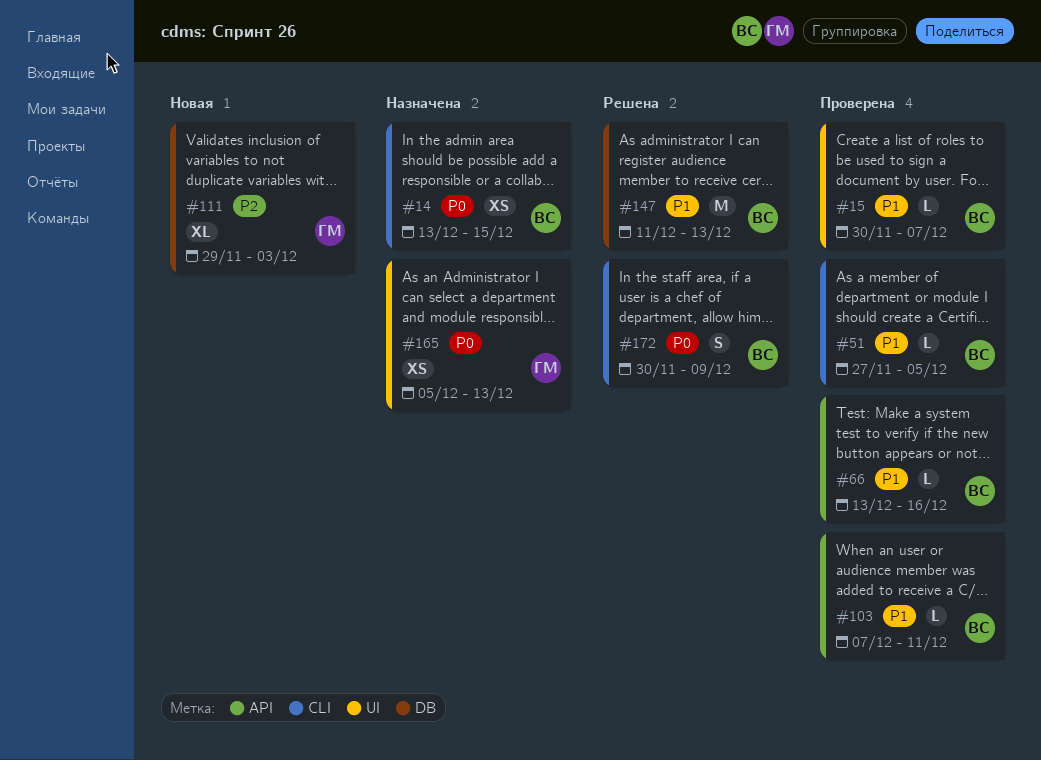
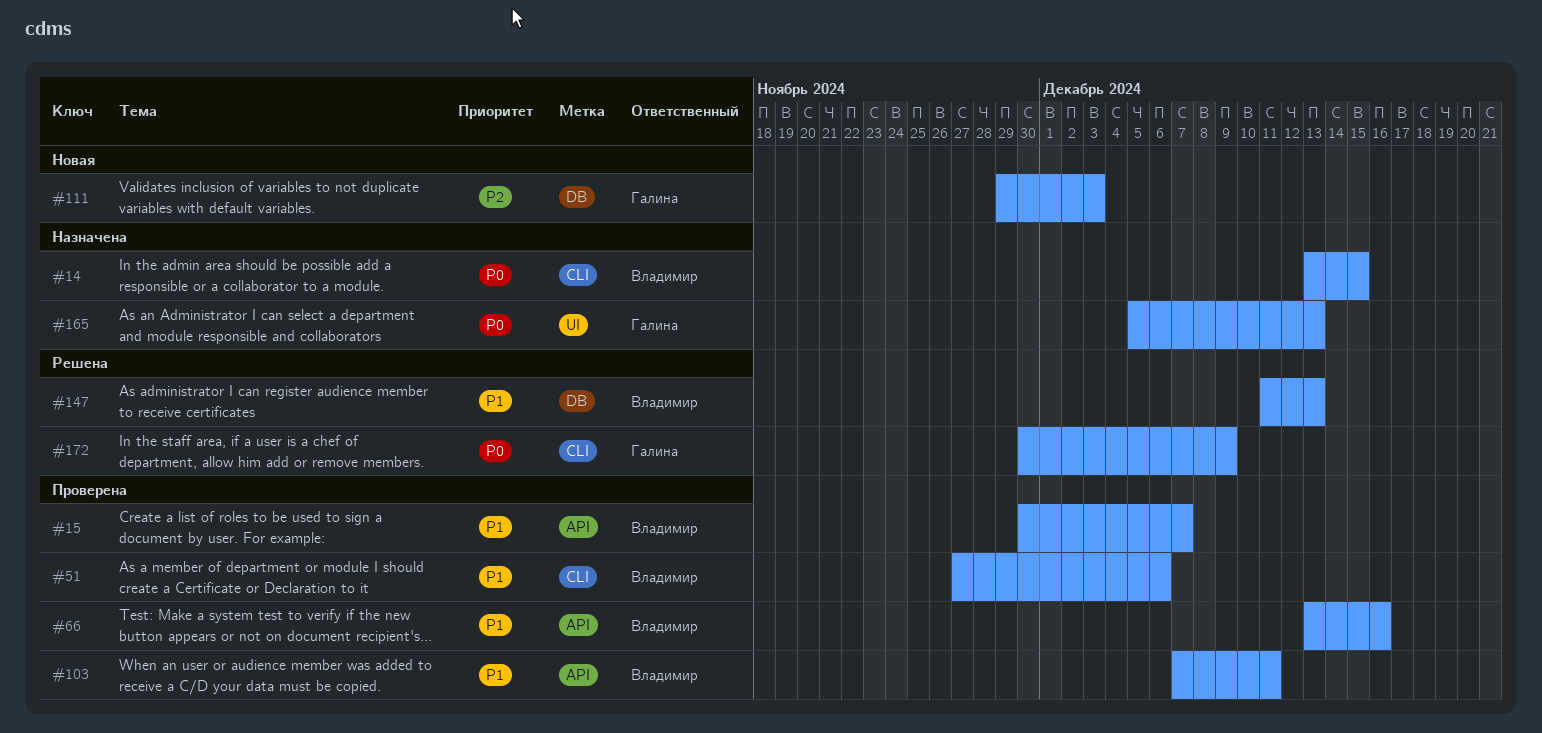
#15, label: UI -> API
#51, due: Dec 5 -> Dec 6
#172, owner: Владимир -> Галина

